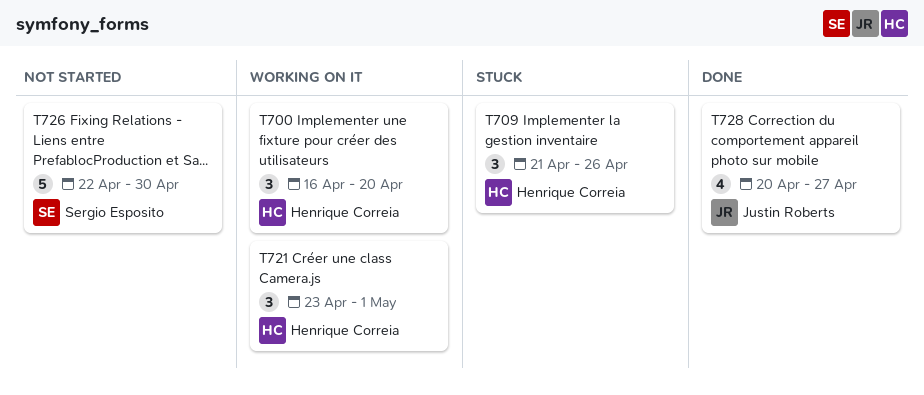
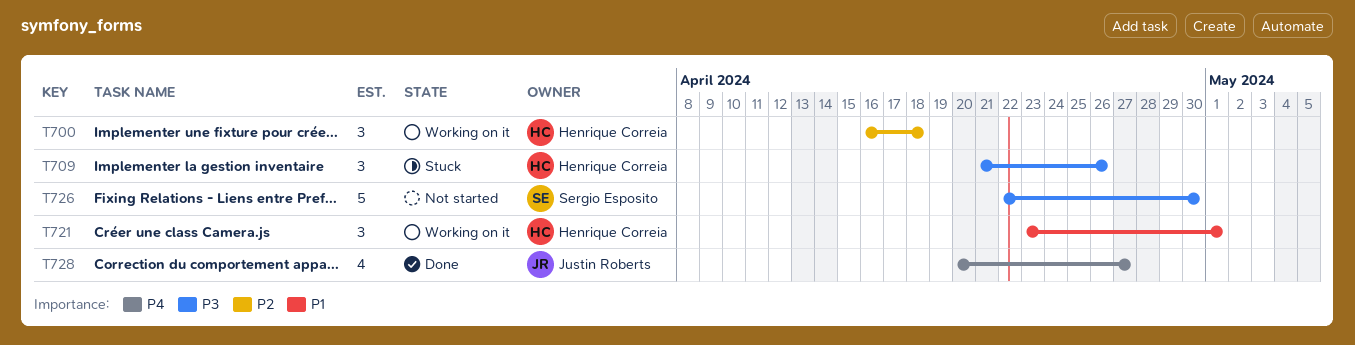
T700, due: Apr 20 -> Apr 18

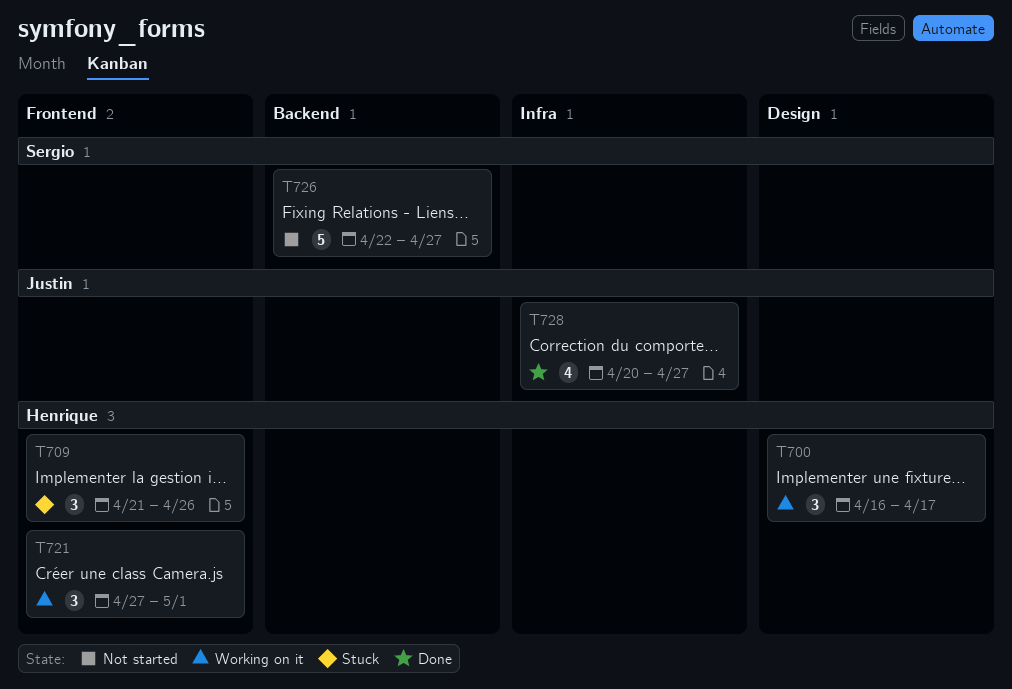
T700, due: Apr 18 -> Apr 17
T721, start: Apr 23 -> Apr 27
T726, due: Apr 30 -> Apr 27

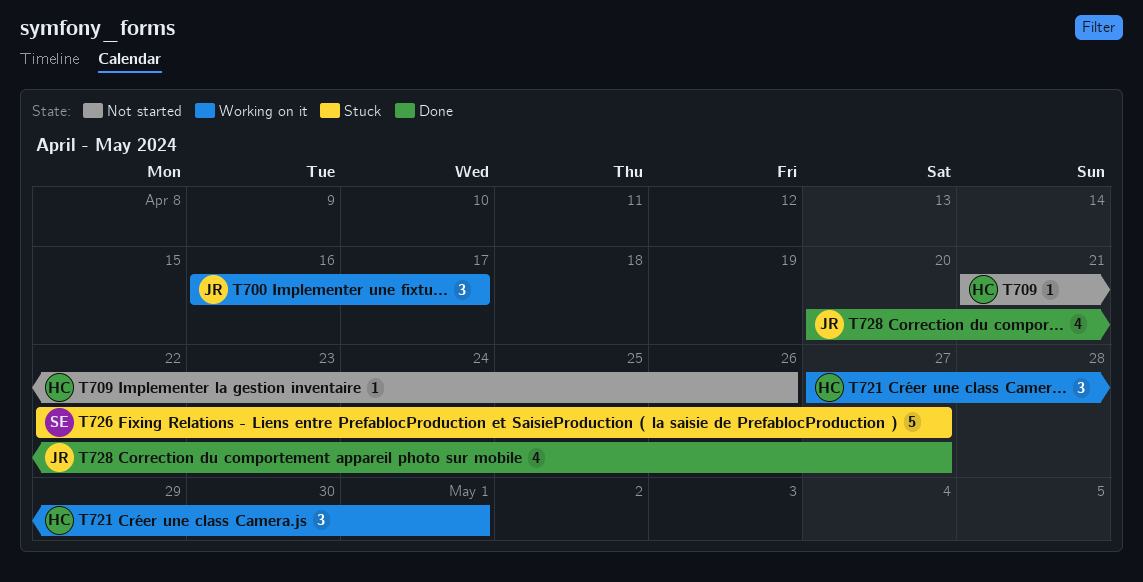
T700, owner: Henrique -> Justin
T709, status: Stuck -> Not started
T709, estimate: 3 -> 1
T726, status: Not started -> Stuck

